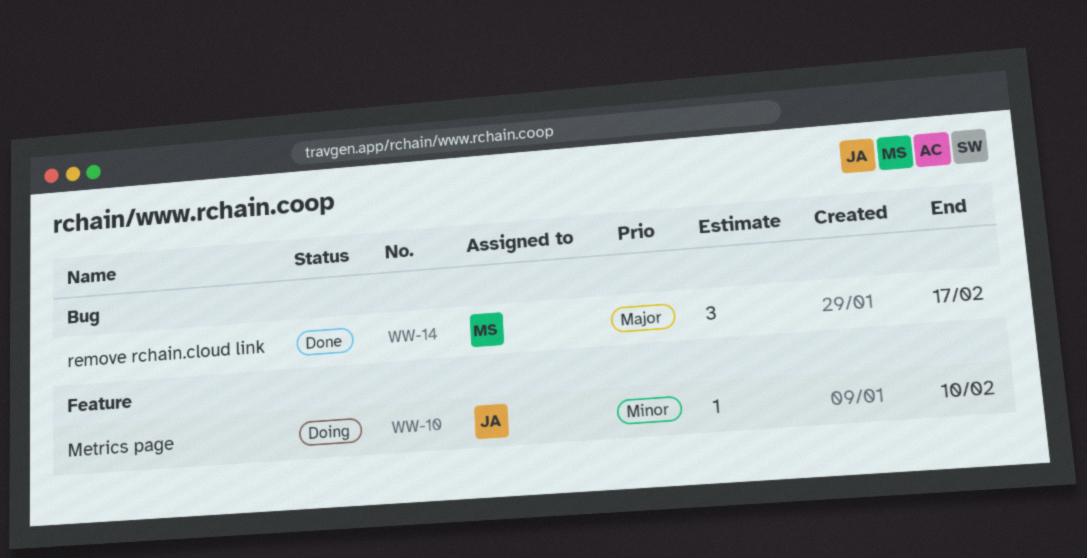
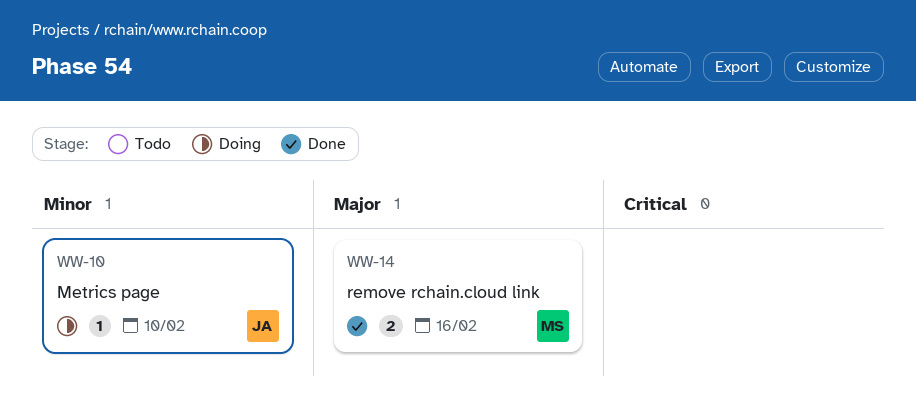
WW-14, estimate: 3 -> 2
WW-14, due: Feb 17 -> Feb 16

